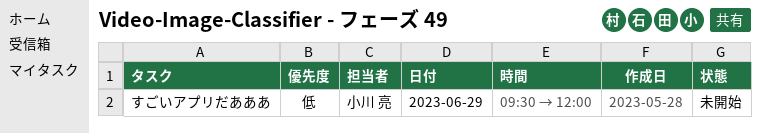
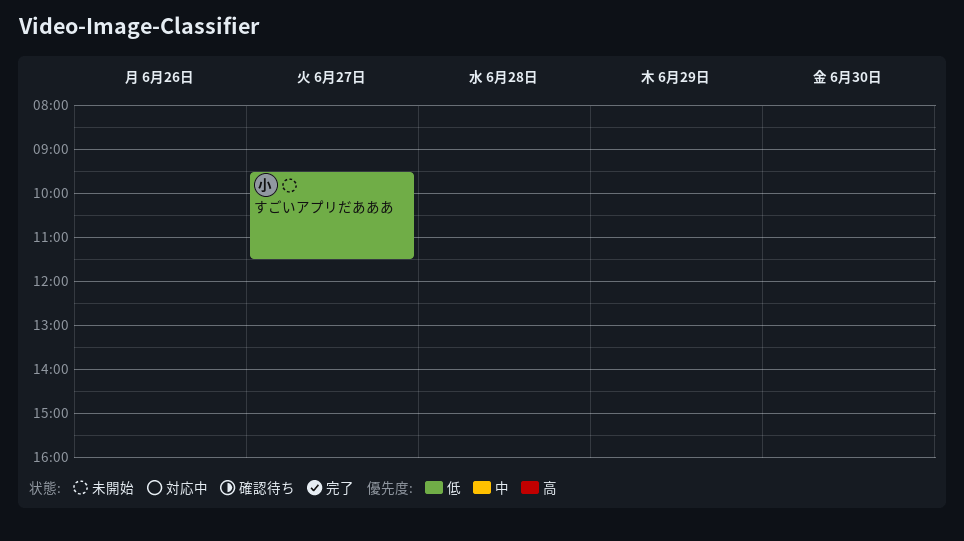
すごいアプリだあああ, day: Jun 29 -> Jun 27
すごいアプリだあああ, ends: 12:00 -> 11:30

